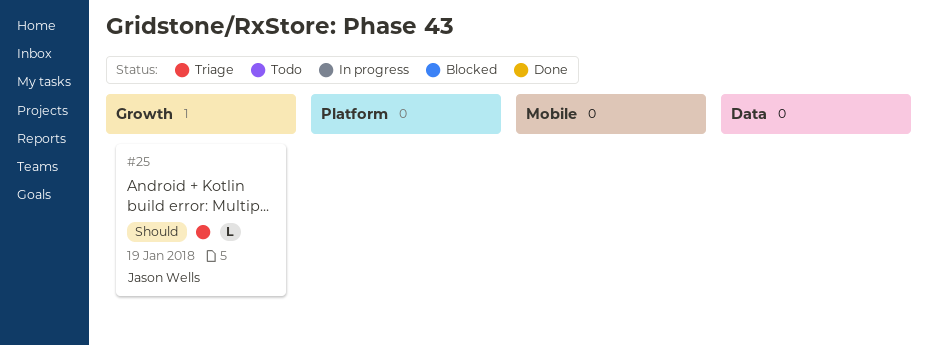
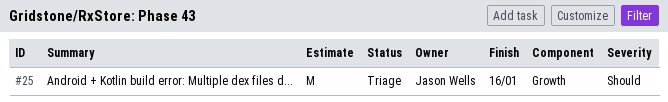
#25, estimate: L -> M
#25, due: Jan 19 -> Jan 16

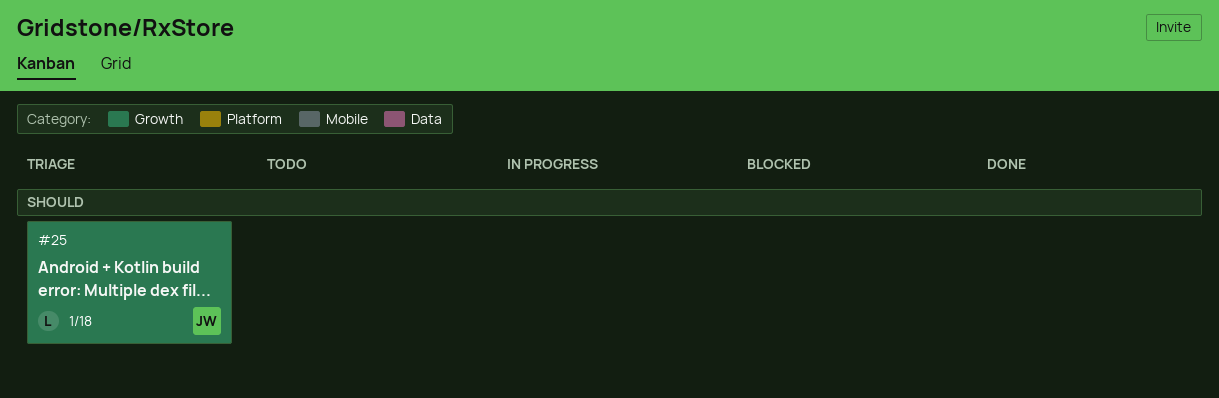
#25, estimate: M -> L
#25, due: Jan 16 -> Jan 18

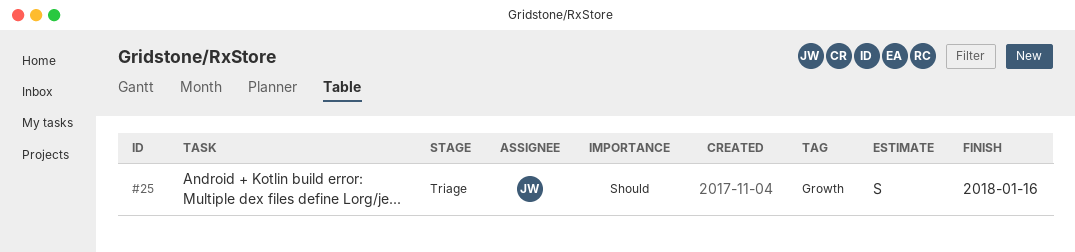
#25, estimate: L -> S
#25, due: Jan 18 -> Jan 16

